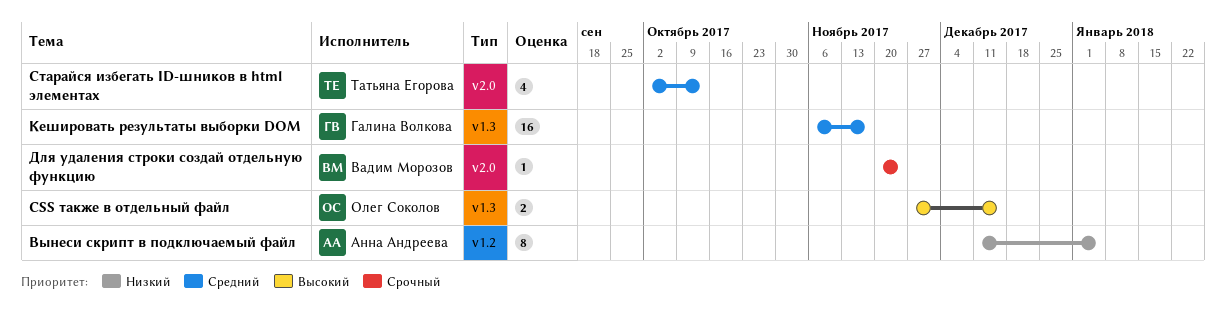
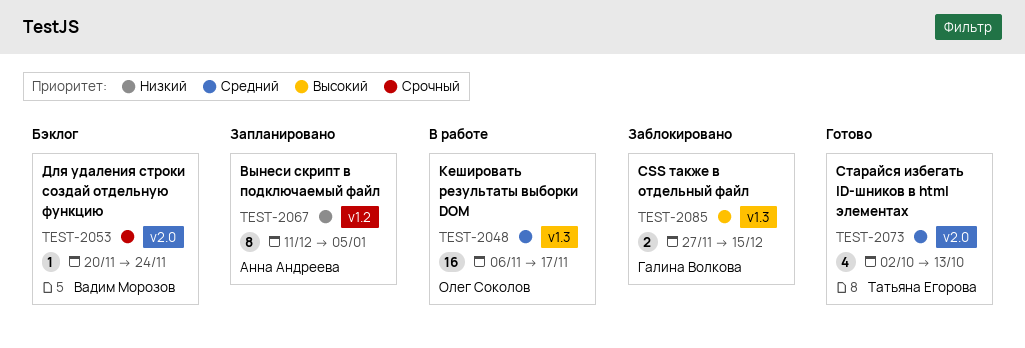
CSS также в отдельный файл, owner: Олег Соколов -> Галина Волкова
Кешировать результаты выборки DOM, owner: Галина Волкова -> Олег Соколов

